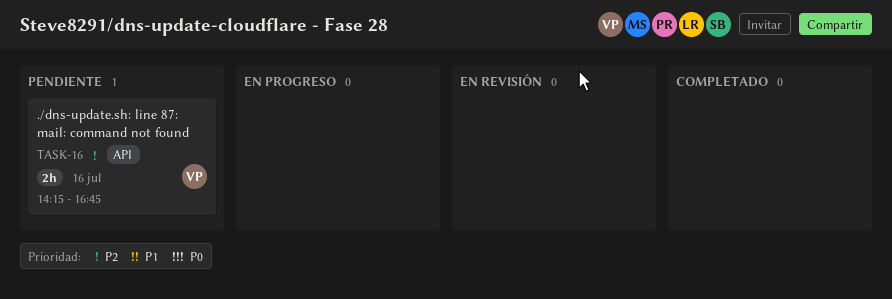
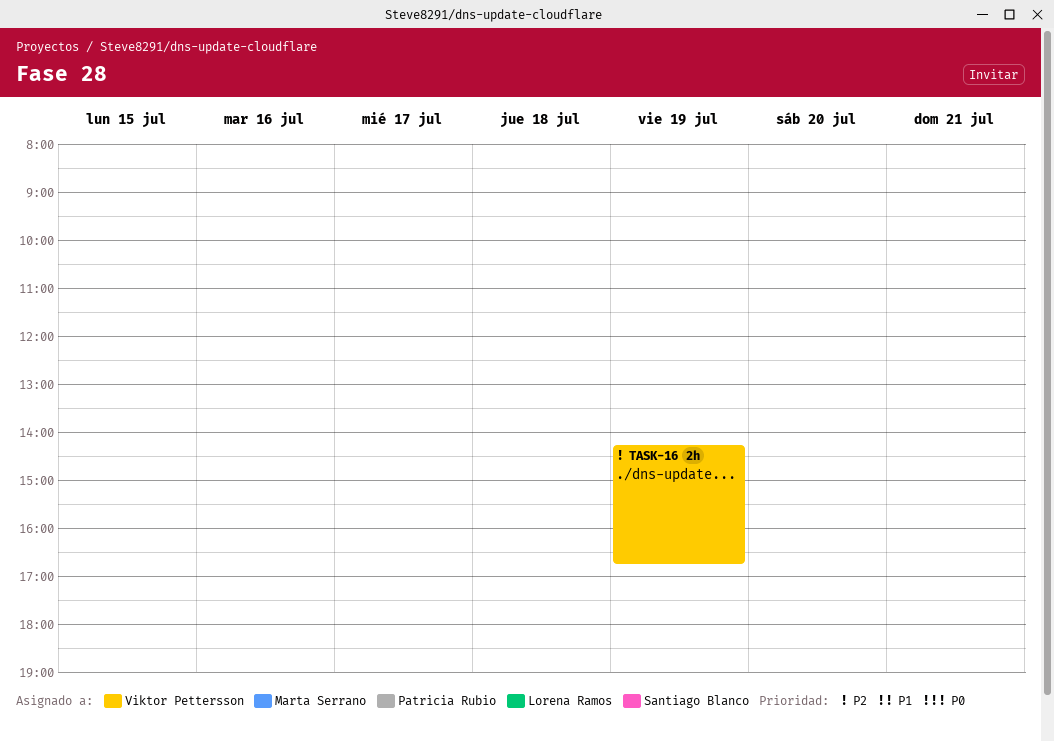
TASK-16, day: Jul 16 -> Jul 19

